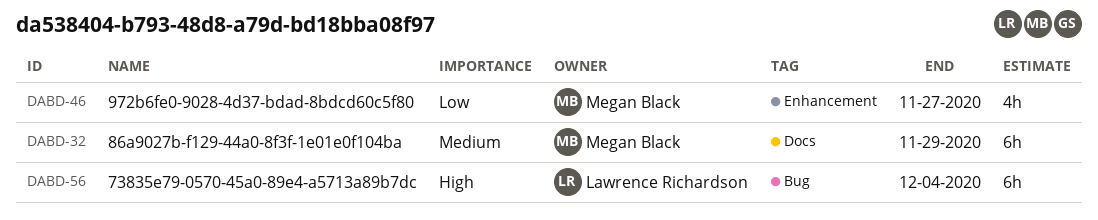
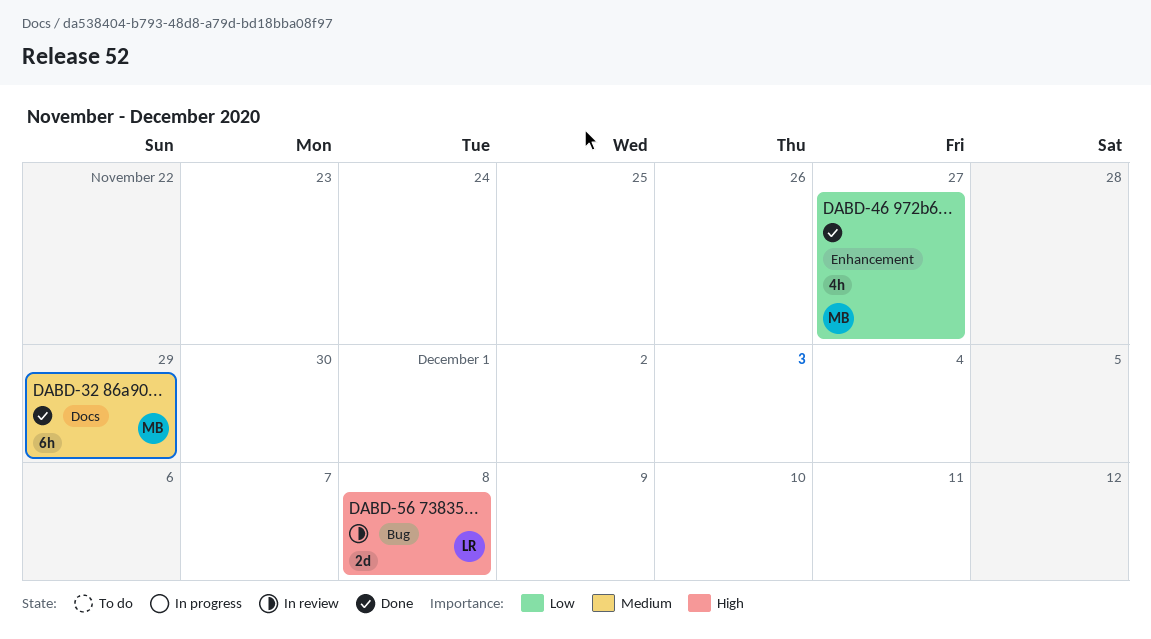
DABD-56, estimate: 6h -> 2d
DABD-56, due: Dec 4 -> Dec 8

